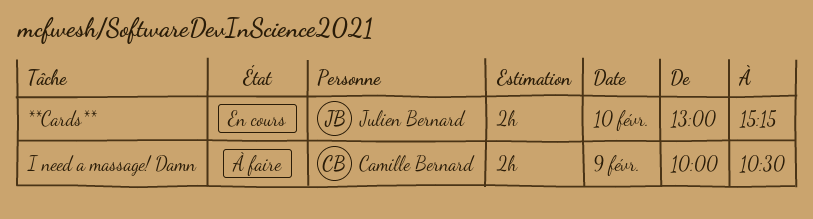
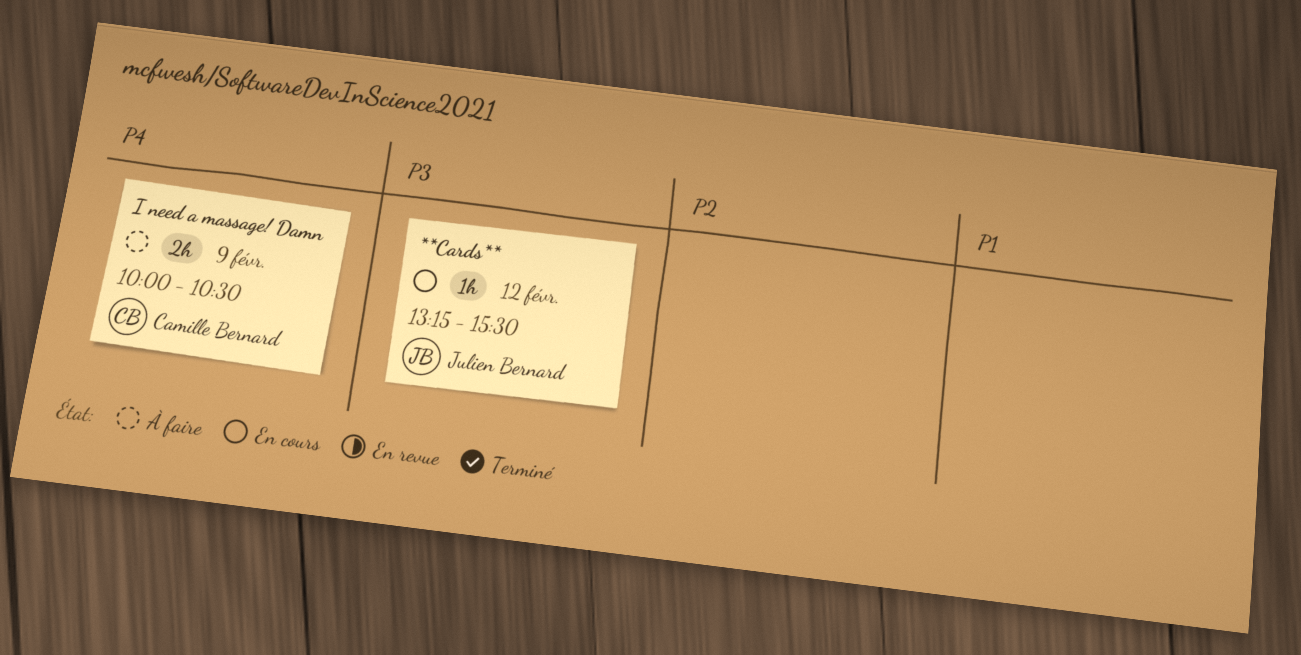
**Cards**, estimate: 2h -> 1h
**Cards**, day: Feb 10 -> Feb 12
**Cards**, begins: 13:00 -> 13:15
**Cards**, ends: 15:15 -> 15:30

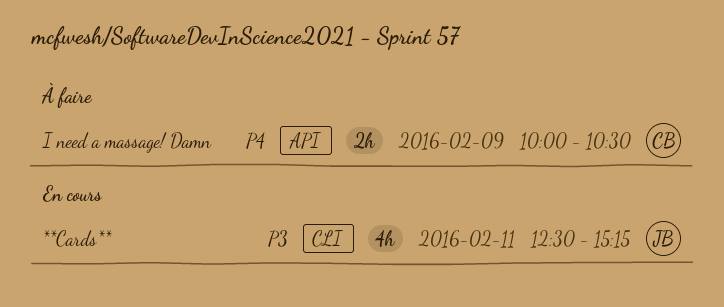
**Cards**, estimate: 1h -> 4h
**Cards**, day: Feb 12 -> Feb 11
**Cards**, begins: 13:15 -> 12:30
**Cards**, ends: 15:30 -> 15:15

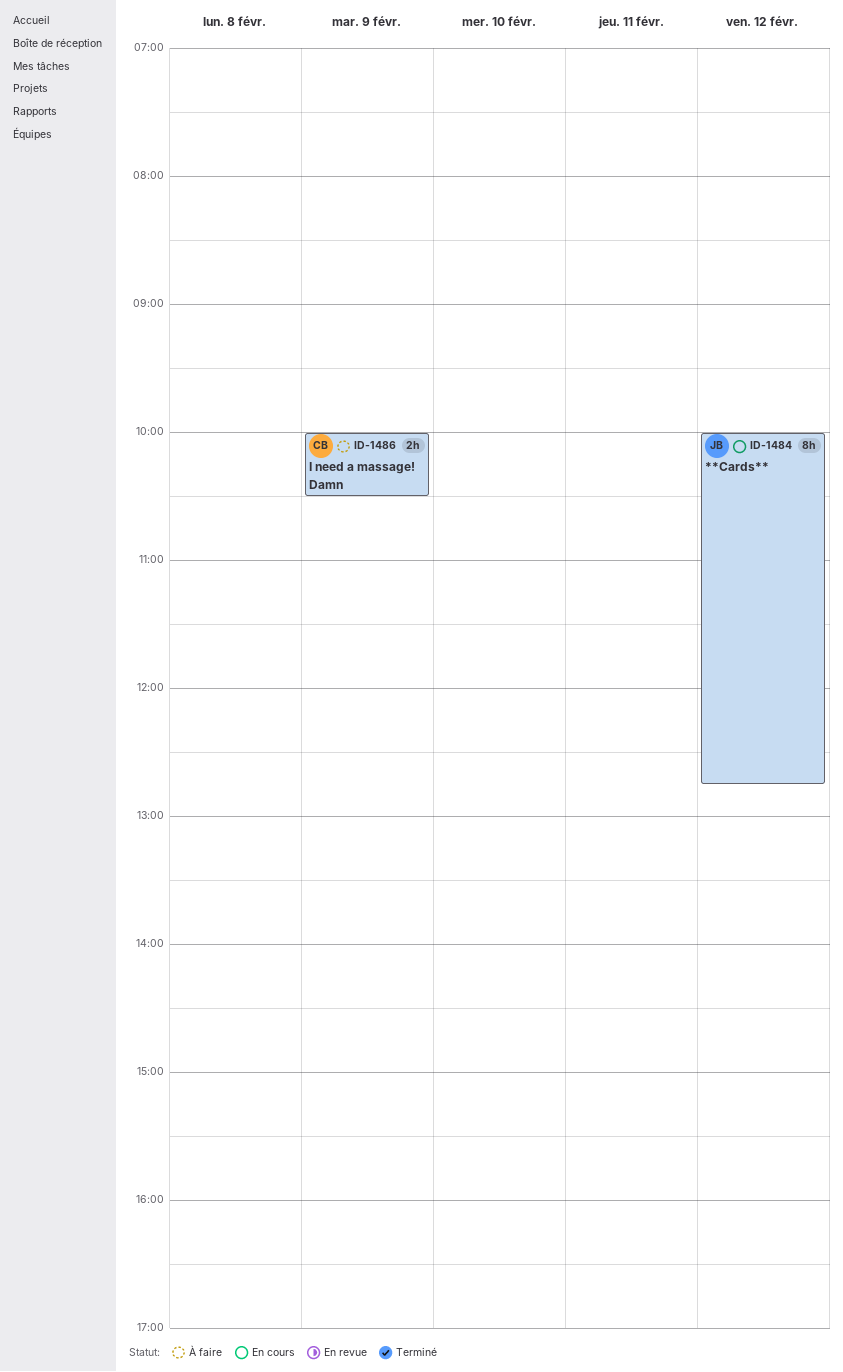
**Cards**, estimate: 4h -> 8h
**Cards**, day: Feb 11 -> Feb 12
**Cards**, begins: 12:30 -> 10:00
**Cards**, ends: 15:15 -> 12:45

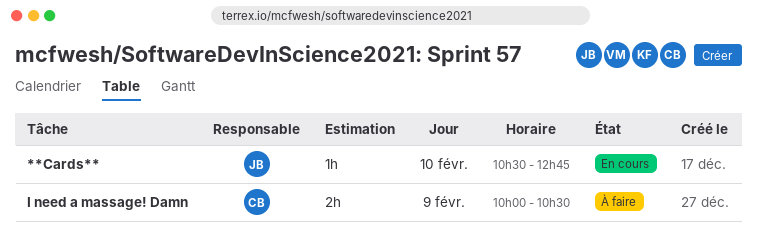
**Cards**, estimate: 8h -> 1h
**Cards**, day: Feb 12 -> Feb 10
**Cards**, begins: 10:00 -> 10:30

